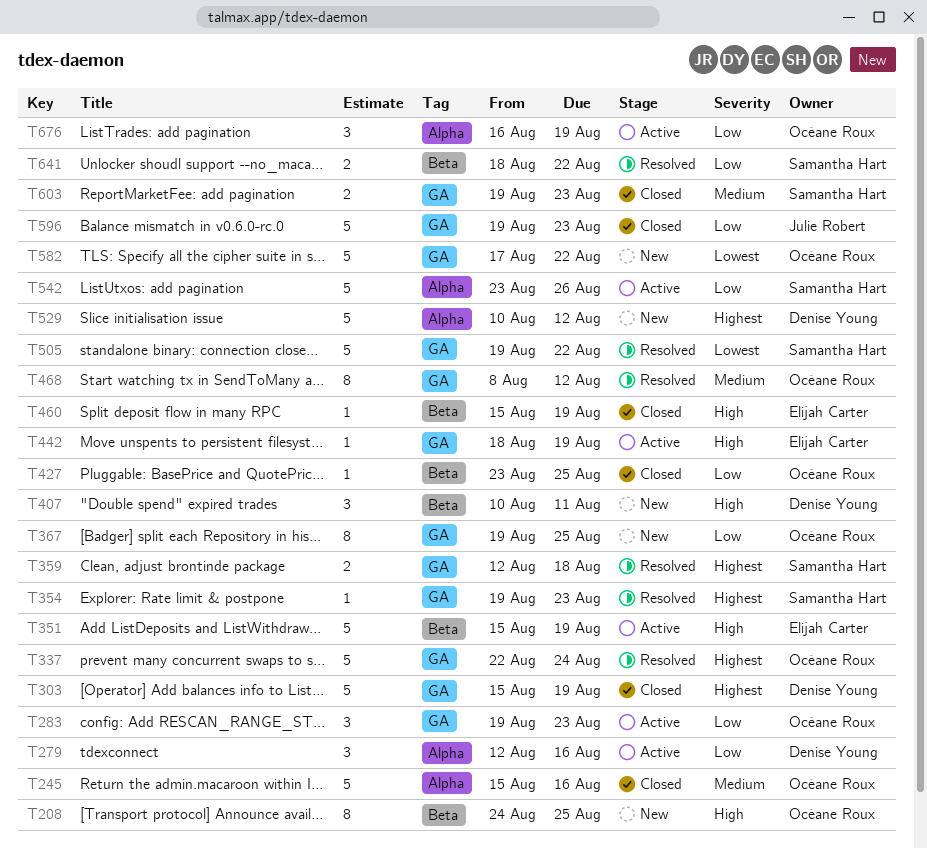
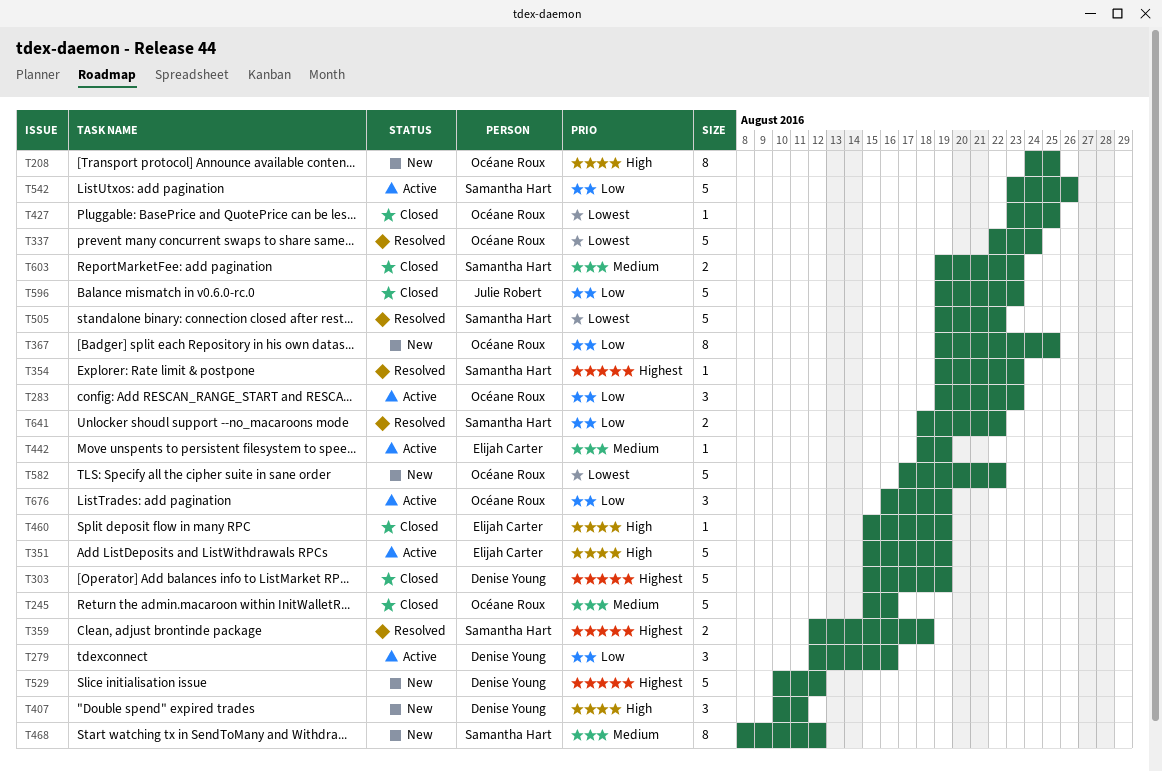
T337, priority: Highest -> Lowest
T427, priority: Low -> Lowest
T442, priority: High -> Medium
T468, status: Resolved -> New
T468, owner: Océane Roux -> Samantha Hart

